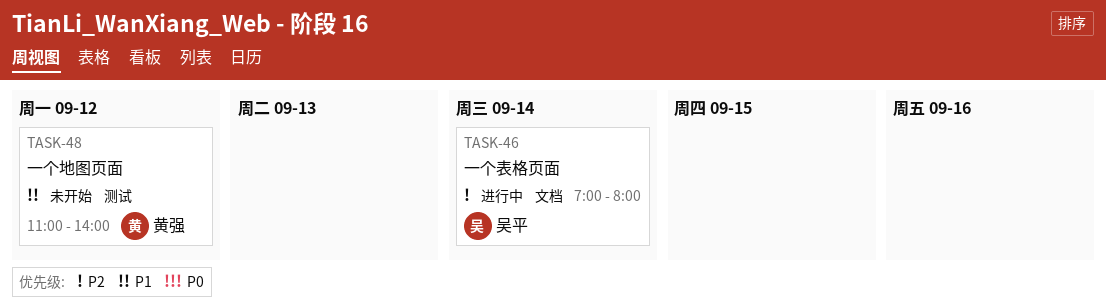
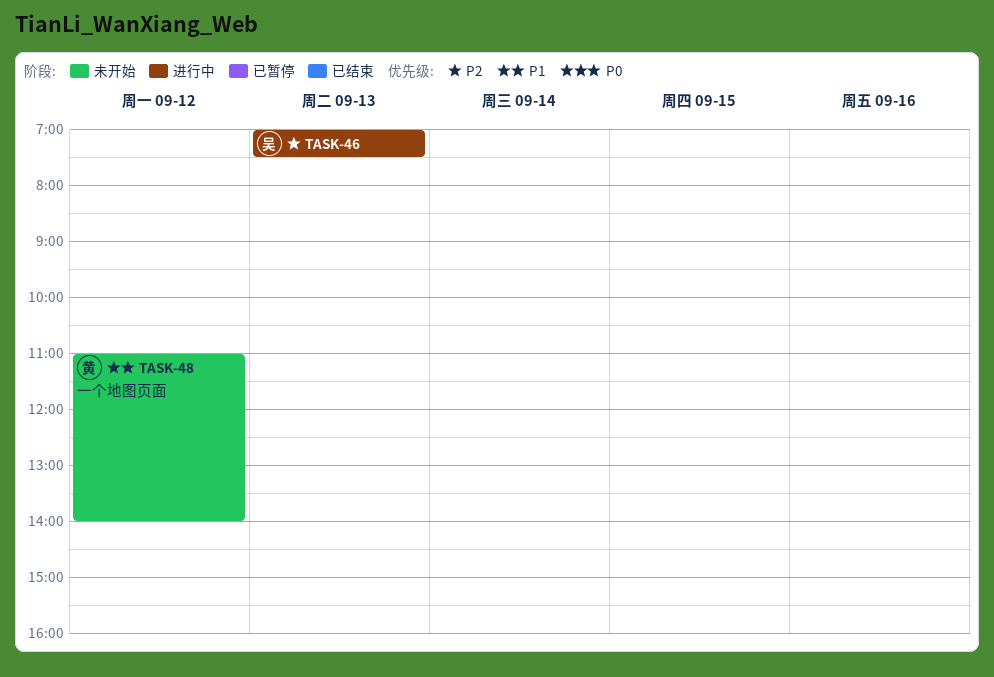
TASK-46, day: Sep 14 -> Sep 13
TASK-46, ends: 08:00 -> 07:30

